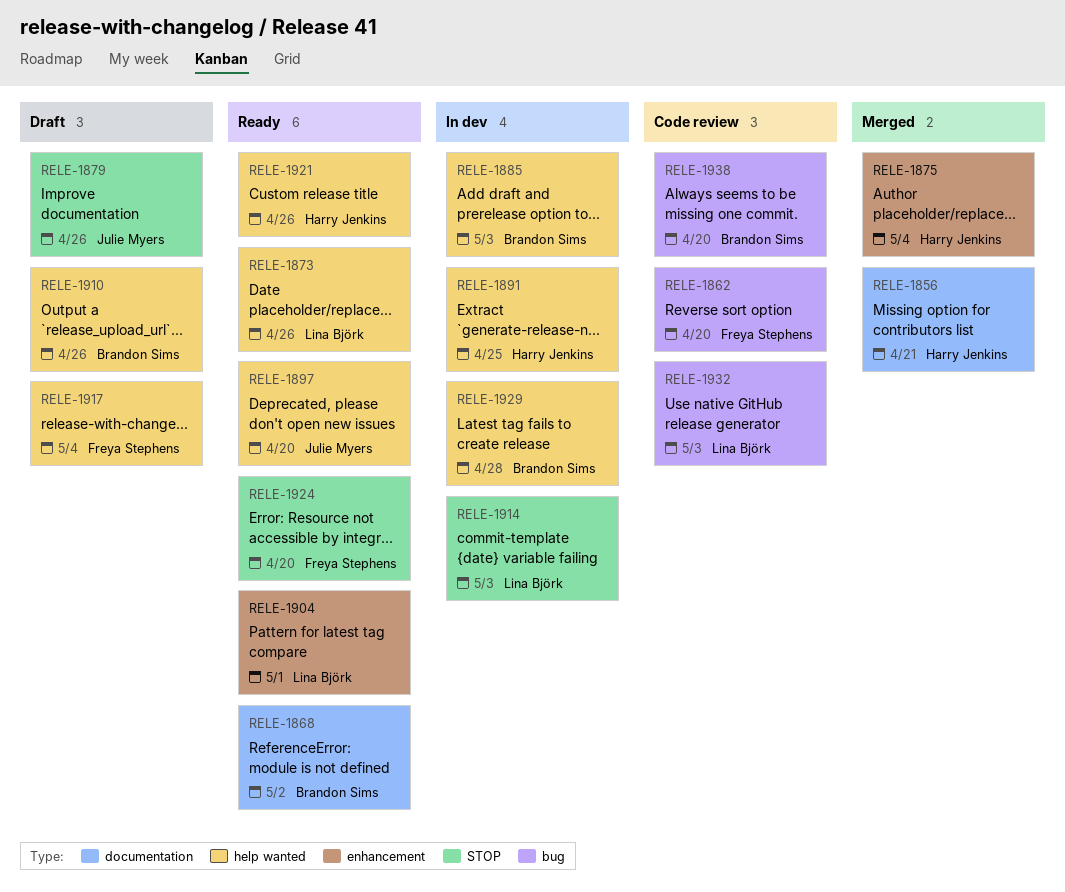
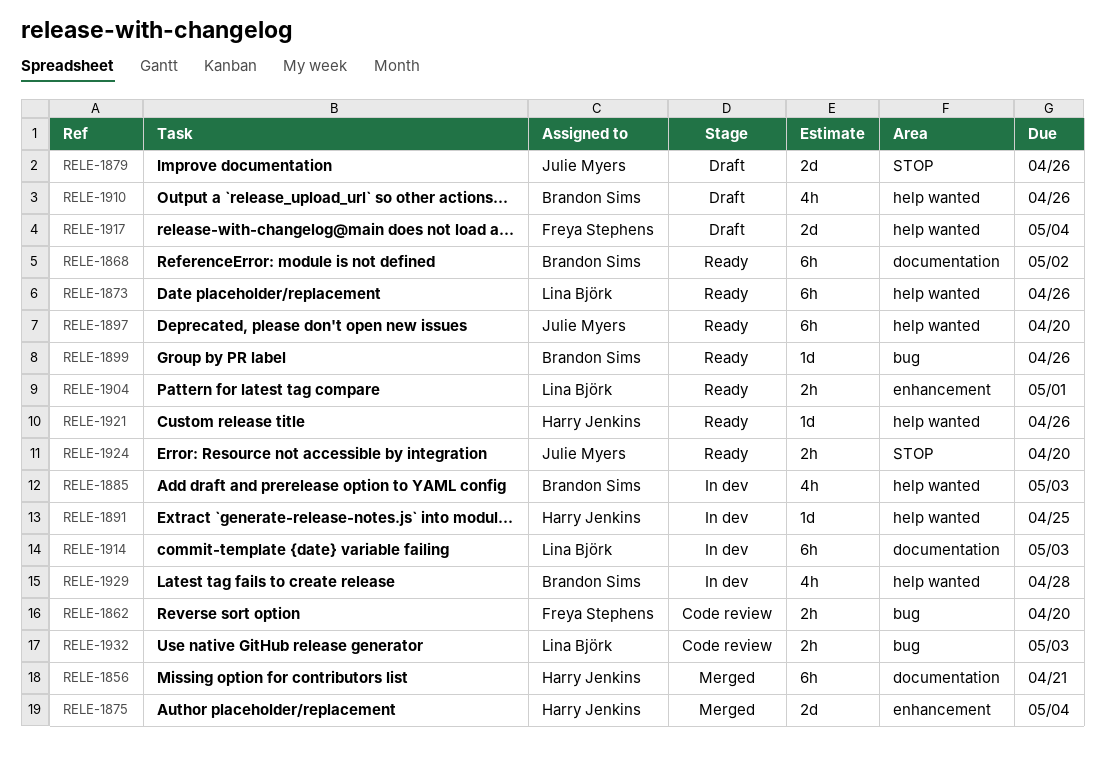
RELE-1899: none -> present
RELE-1914, label: STOP -> documentation
RELE-1924, owner: Freya Stephens -> Julie Myers
RELE-1938: present -> none

